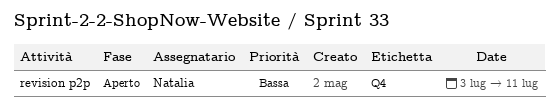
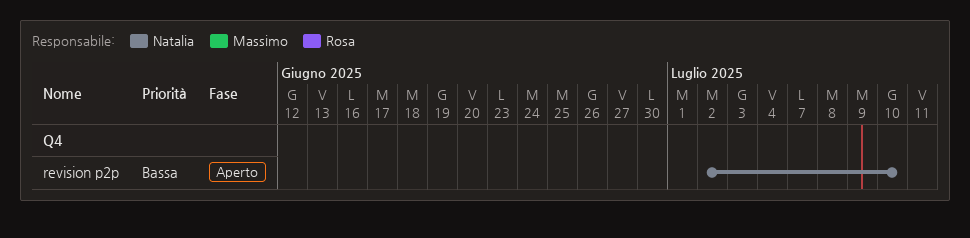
revision p2p, start: Jul 3 -> Jul 2
revision p2p, due: Jul 11 -> Jul 10

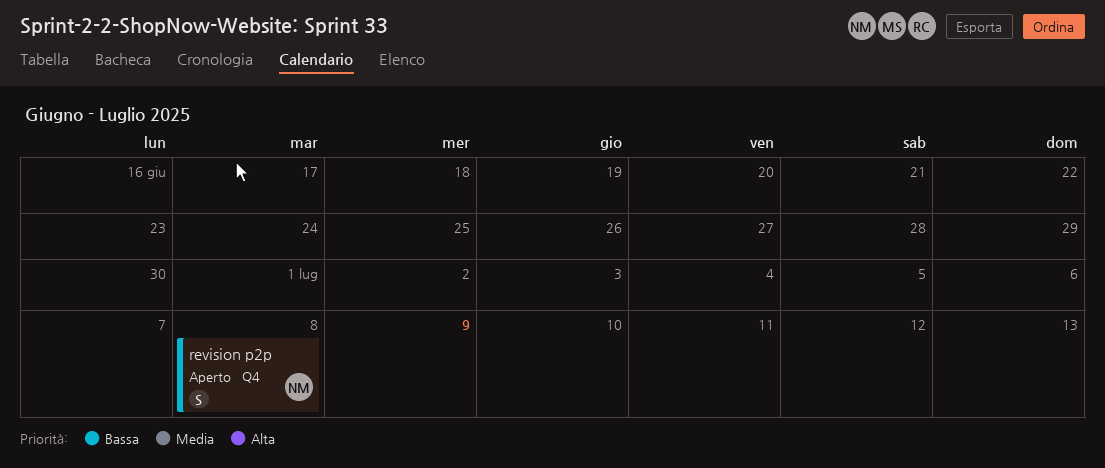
revision p2p, due: Jul 10 -> Jul 8

